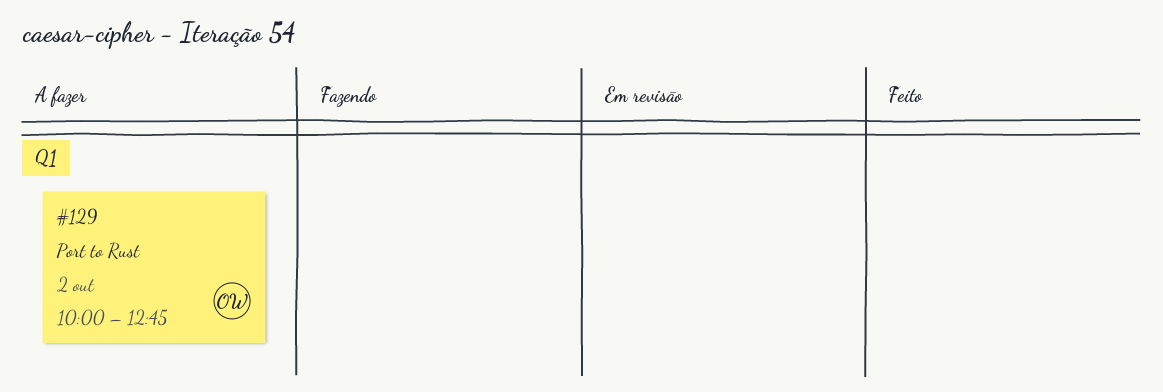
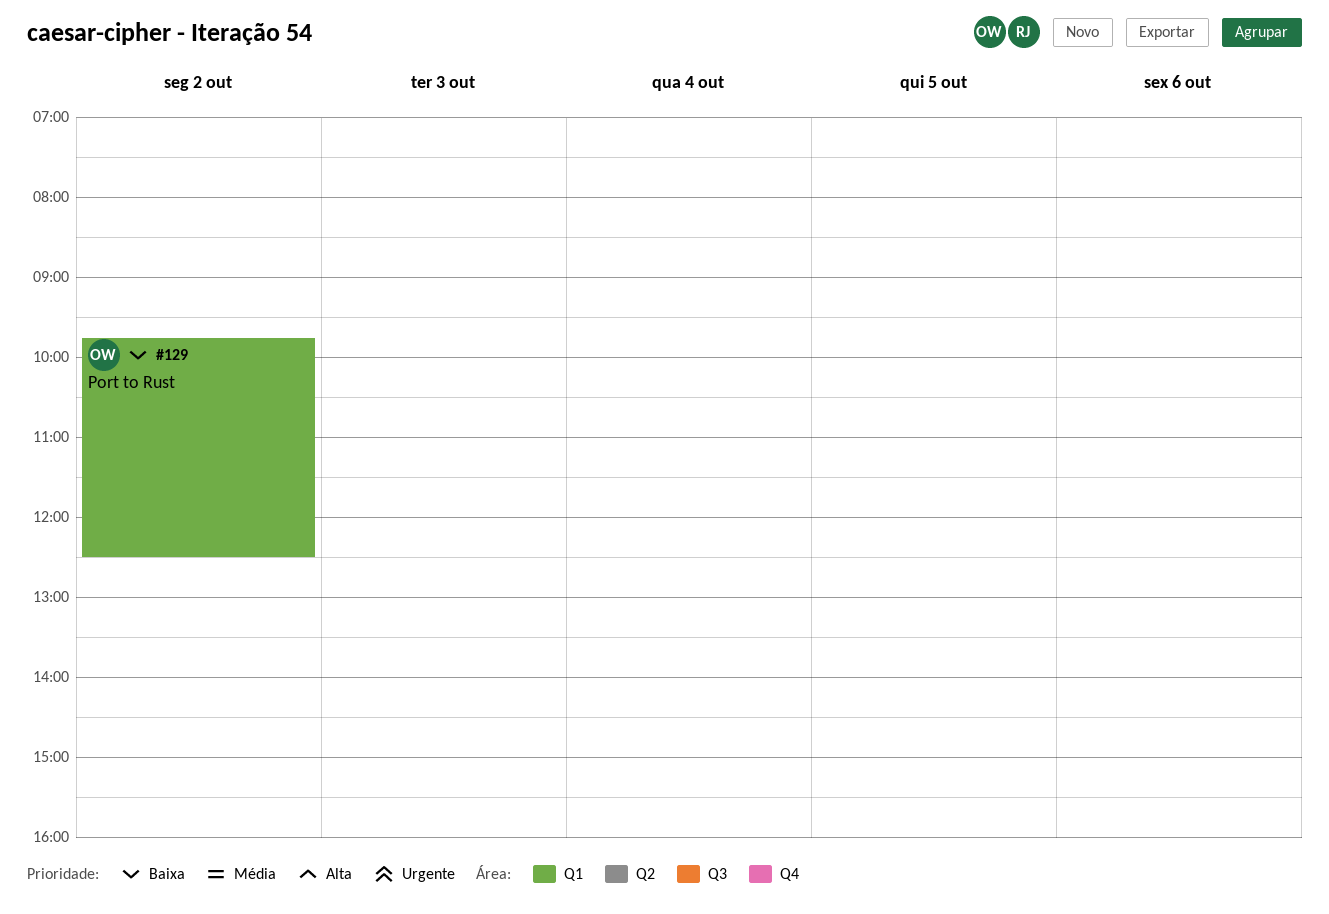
#129, begins: 10:00 -> 09:45
#129, ends: 12:45 -> 12:30

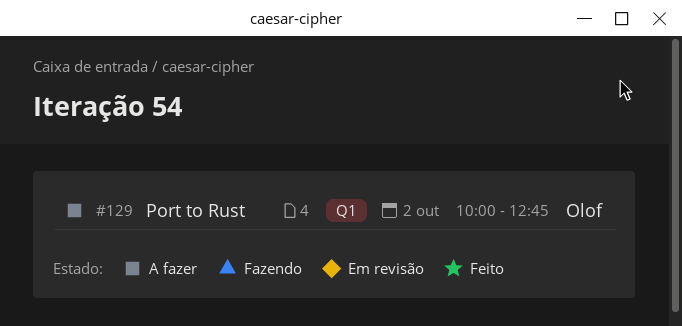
#129, begins: 09:45 -> 10:00
#129, ends: 12:30 -> 12:45

